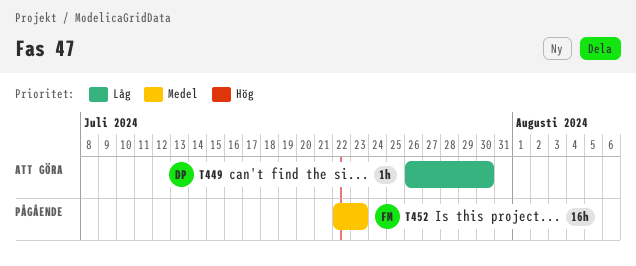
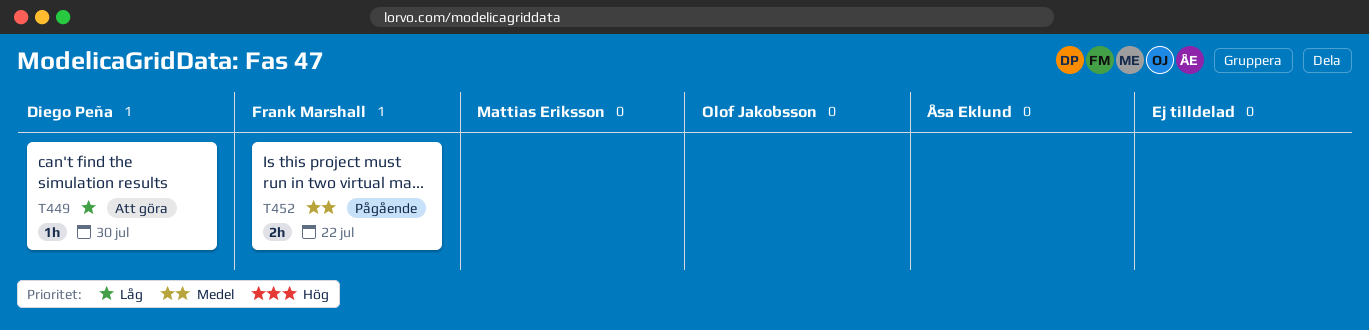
T452, estimate: 16h -> 2h
T452, due: Jul 23 -> Jul 22

